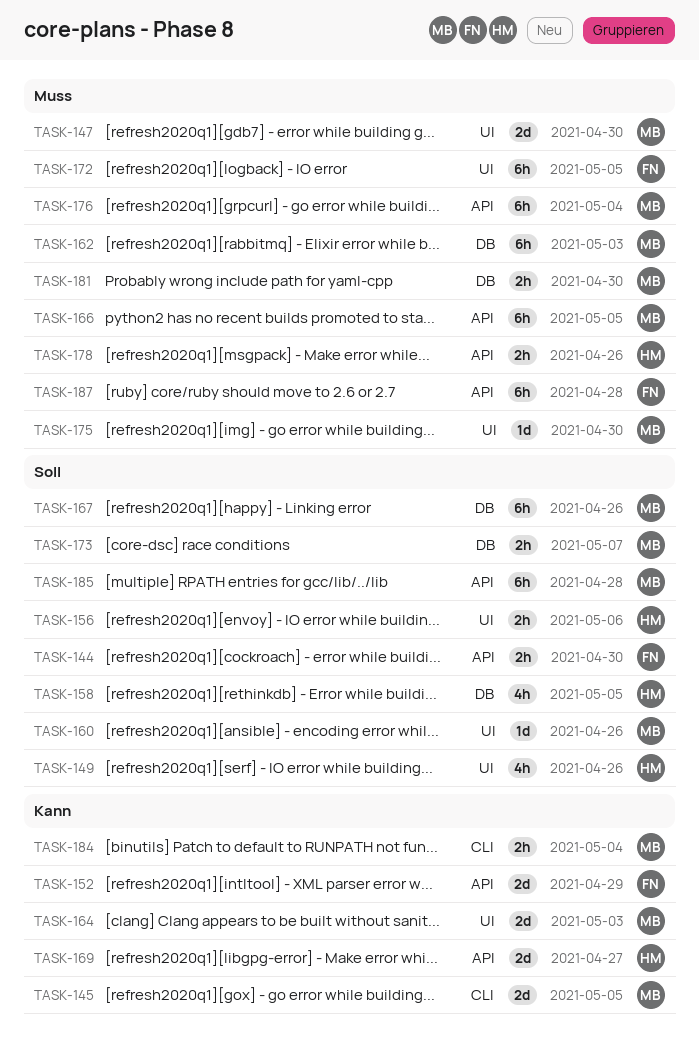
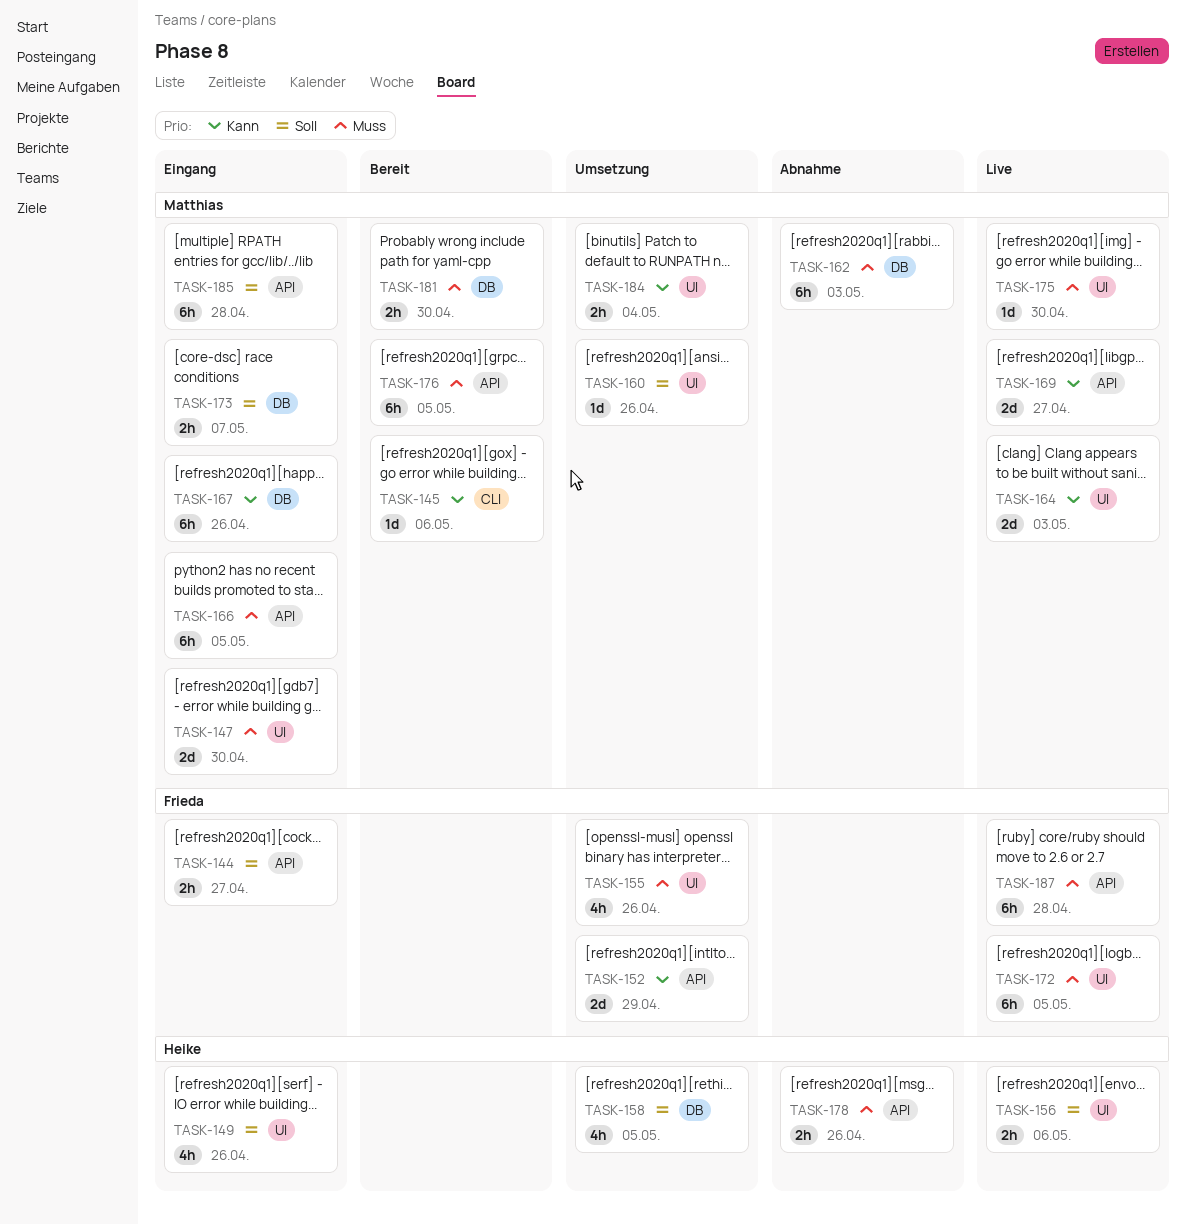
TASK-144, due: Apr 30 -> Apr 27
TASK-145, estimate: 2d -> 1d
TASK-145, due: May 5 -> May 6
TASK-155: none -> present
TASK-167, priority: Soll -> Kann
TASK-169, owner: Heike -> Matthias
TASK-176, due: May 4 -> May 5
TASK-184, label: CLI -> UI

